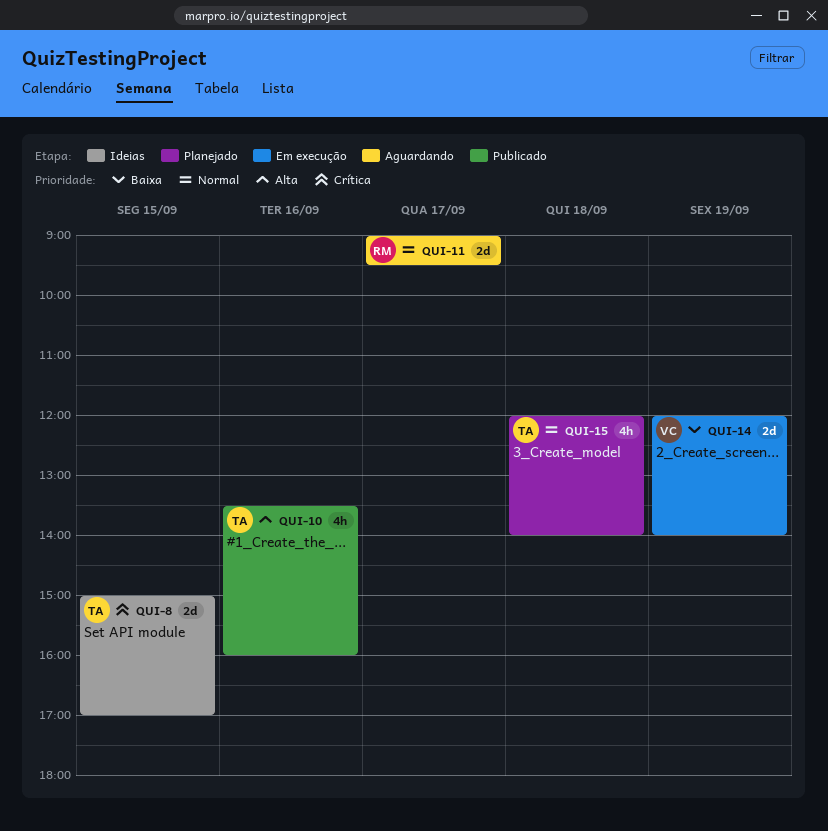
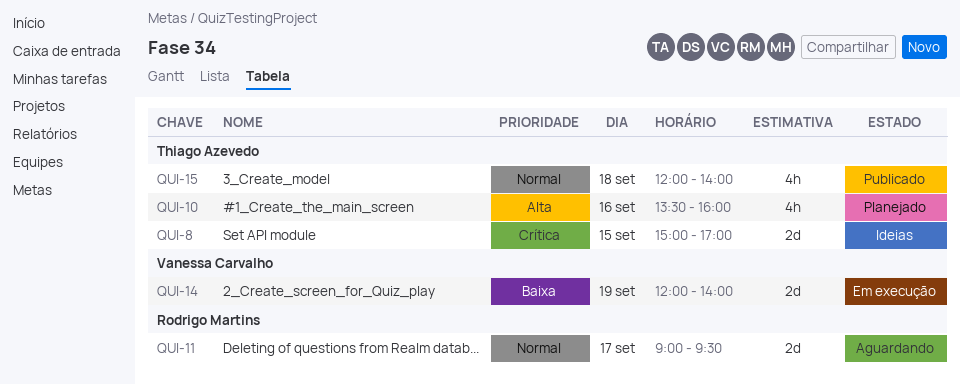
QUI-10, status: Publicado -> Planejado
QUI-15, status: Planejado -> Publicado

